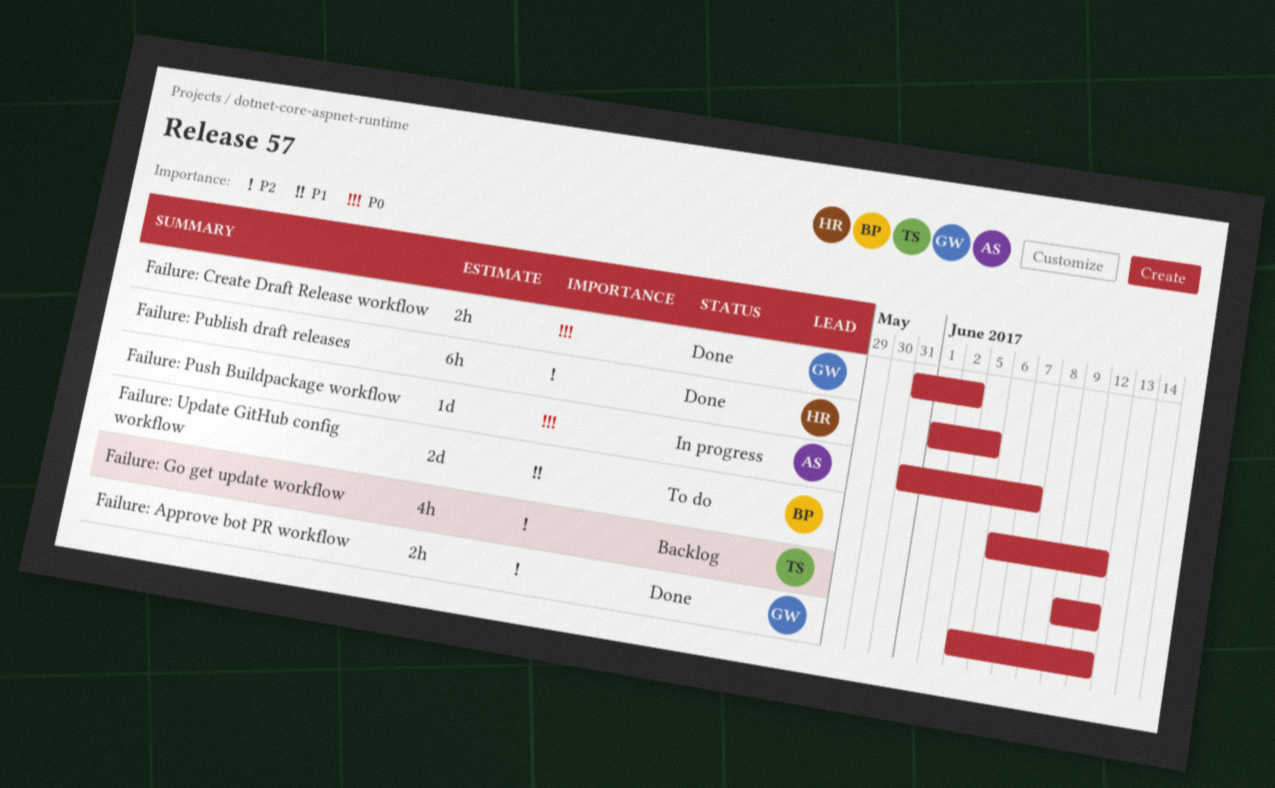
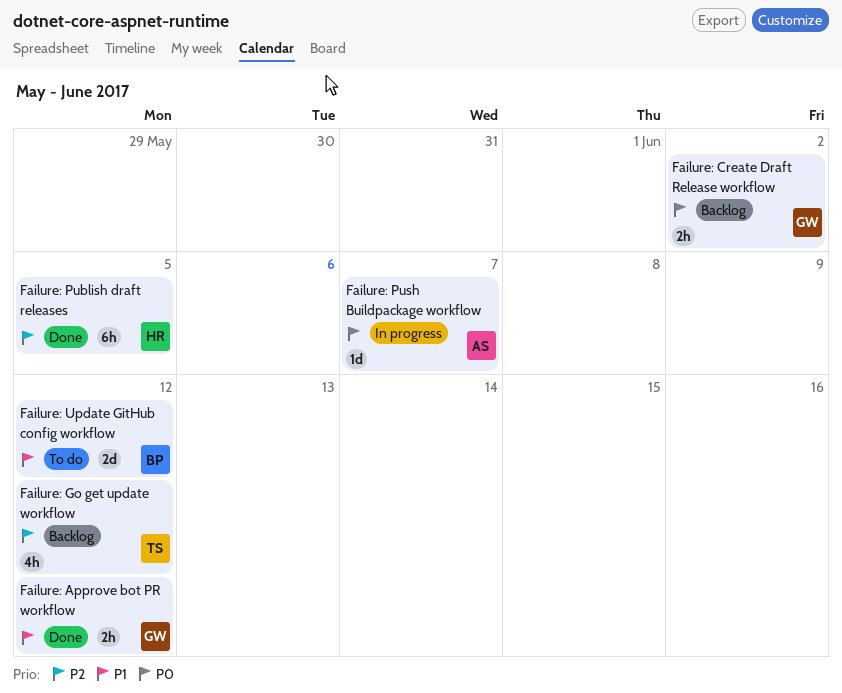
Failure: Approve bot PR workflow, priority: P2 -> P1
Failure: Create Draft Release workflow, status: Done -> Backlog

